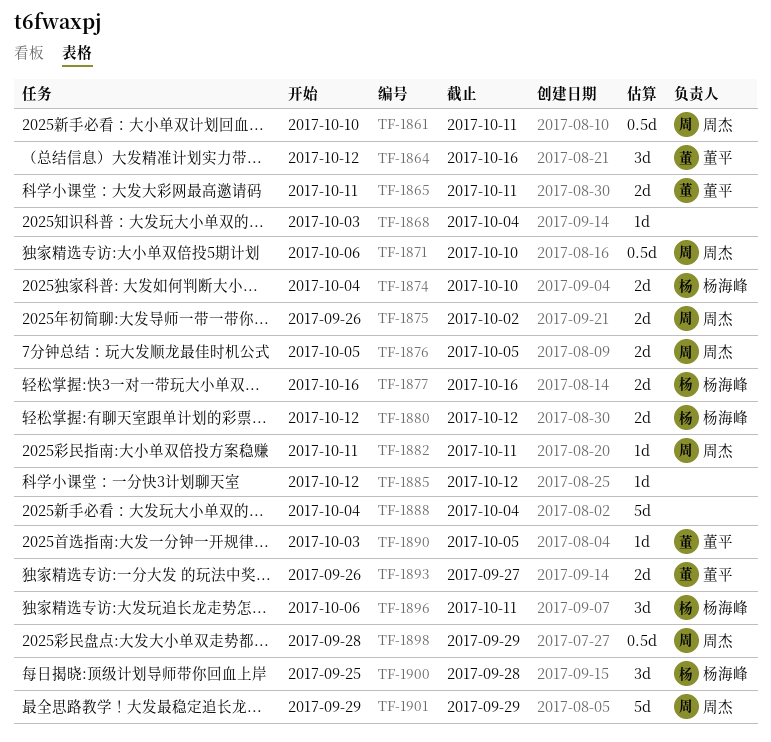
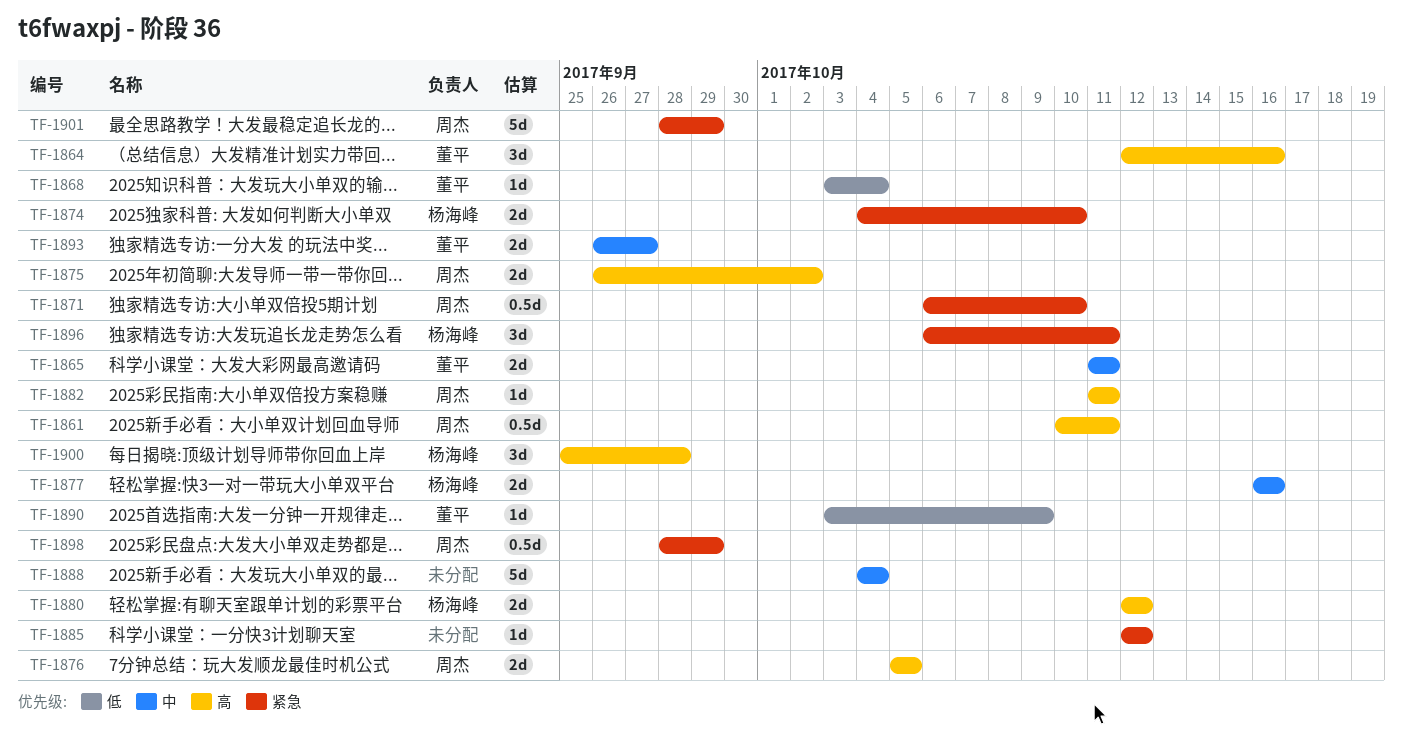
TF-1868, owner: none -> 董平
TF-1890, due: Oct 5 -> Oct 9
TF-1901, start: Sep 29 -> Sep 28

